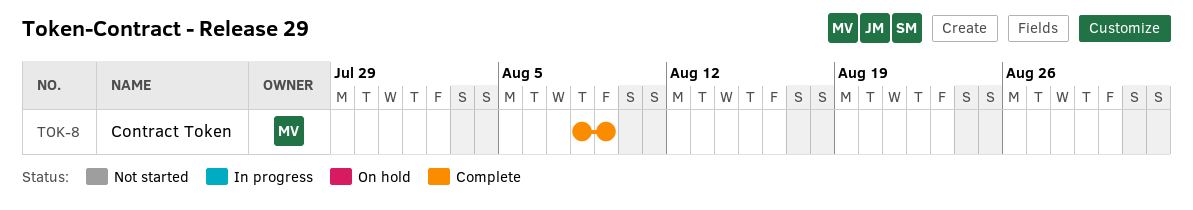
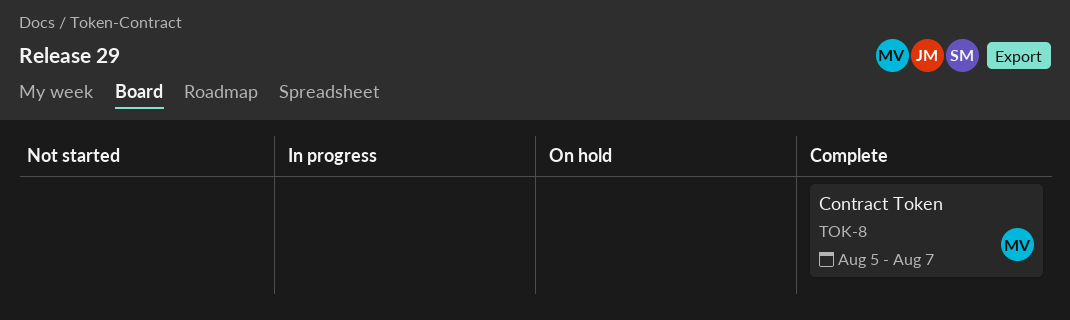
TOK-8, start: Aug 8 -> Aug 5
TOK-8, due: Aug 9 -> Aug 7

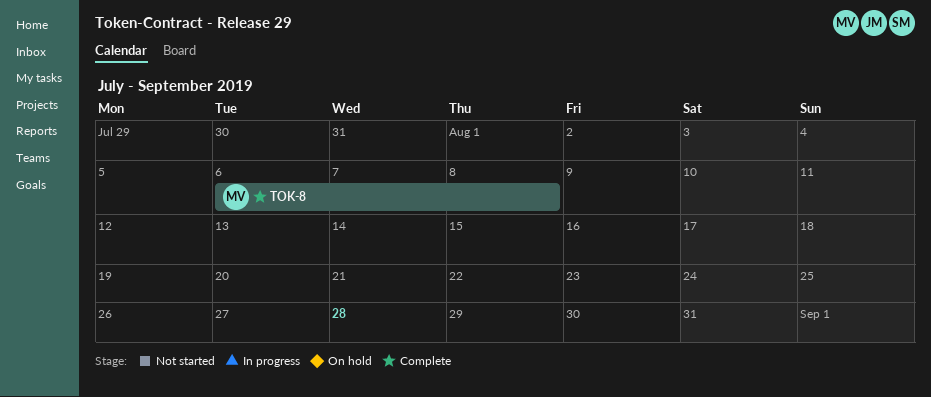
TOK-8, start: Aug 5 -> Aug 6
TOK-8, due: Aug 7 -> Aug 8

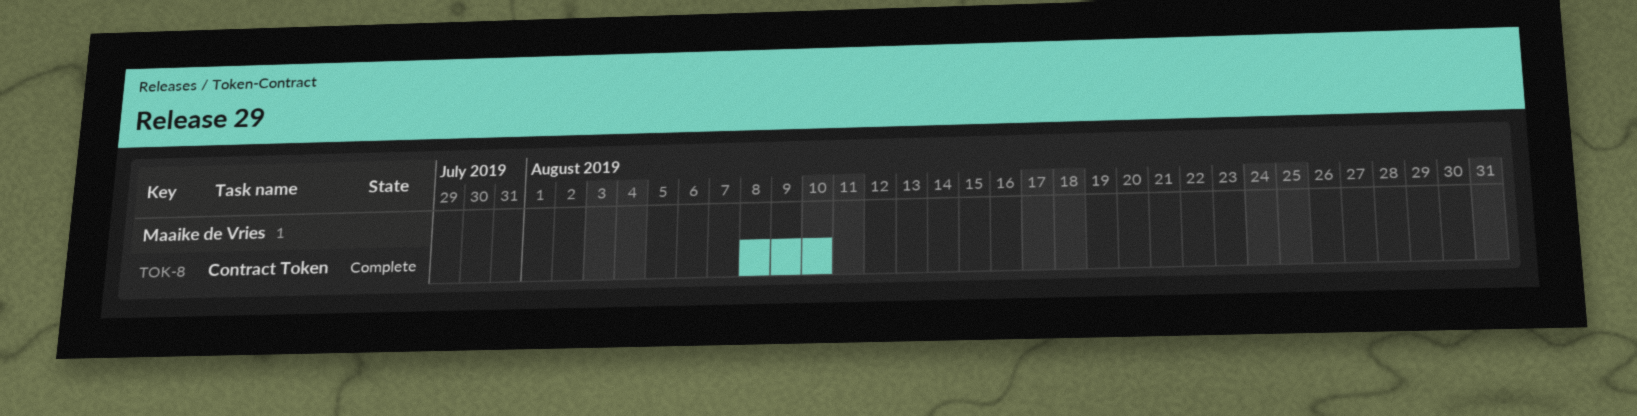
TOK-8, start: Aug 6 -> Aug 8
TOK-8, due: Aug 8 -> Aug 10

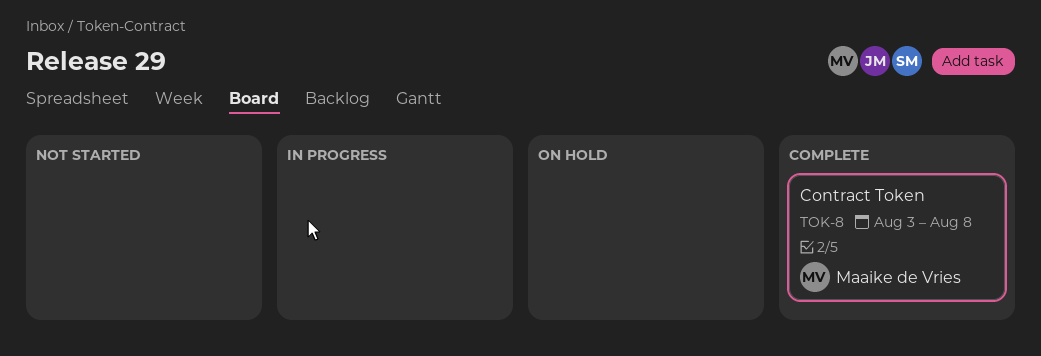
TOK-8, start: Aug 8 -> Aug 3
TOK-8, due: Aug 10 -> Aug 8

